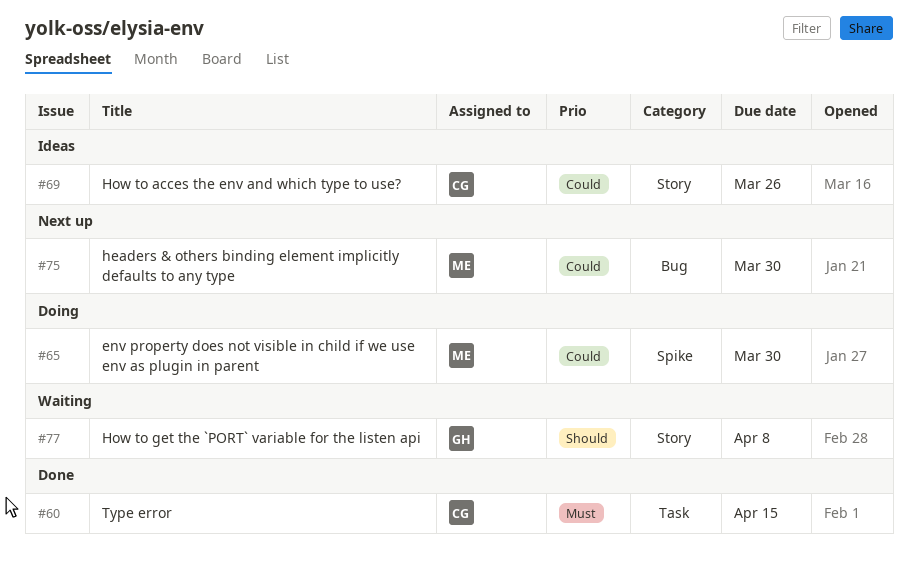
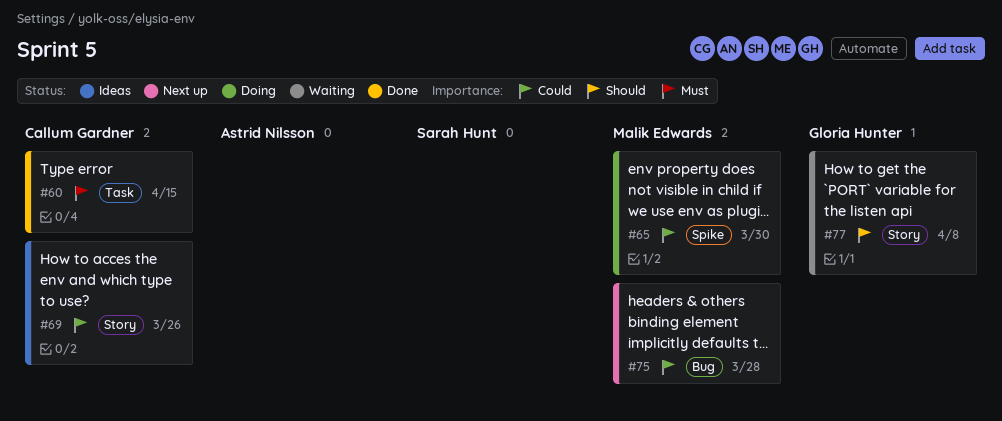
#75, due: Mar 30 -> Mar 28

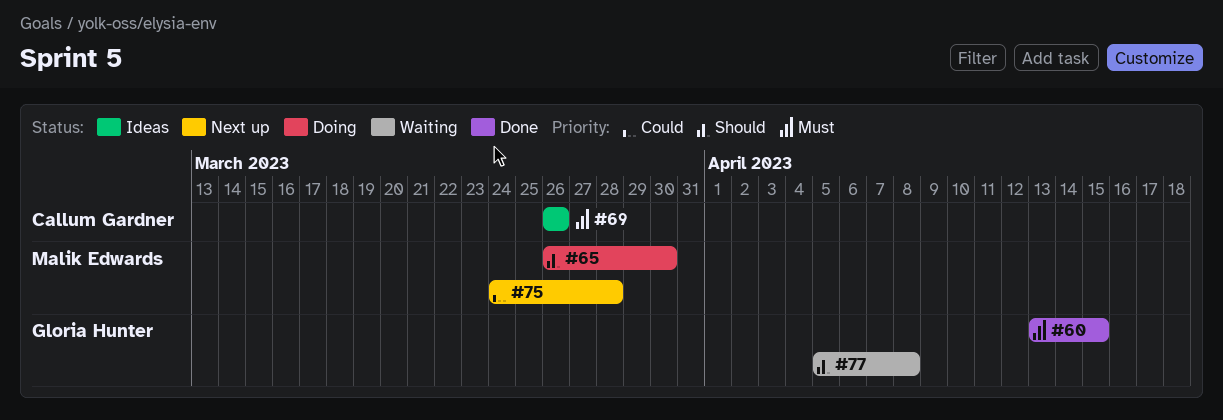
#60, owner: Callum Gardner -> Gloria Hunter
#65, priority: Could -> Should
#69, priority: Could -> Must

